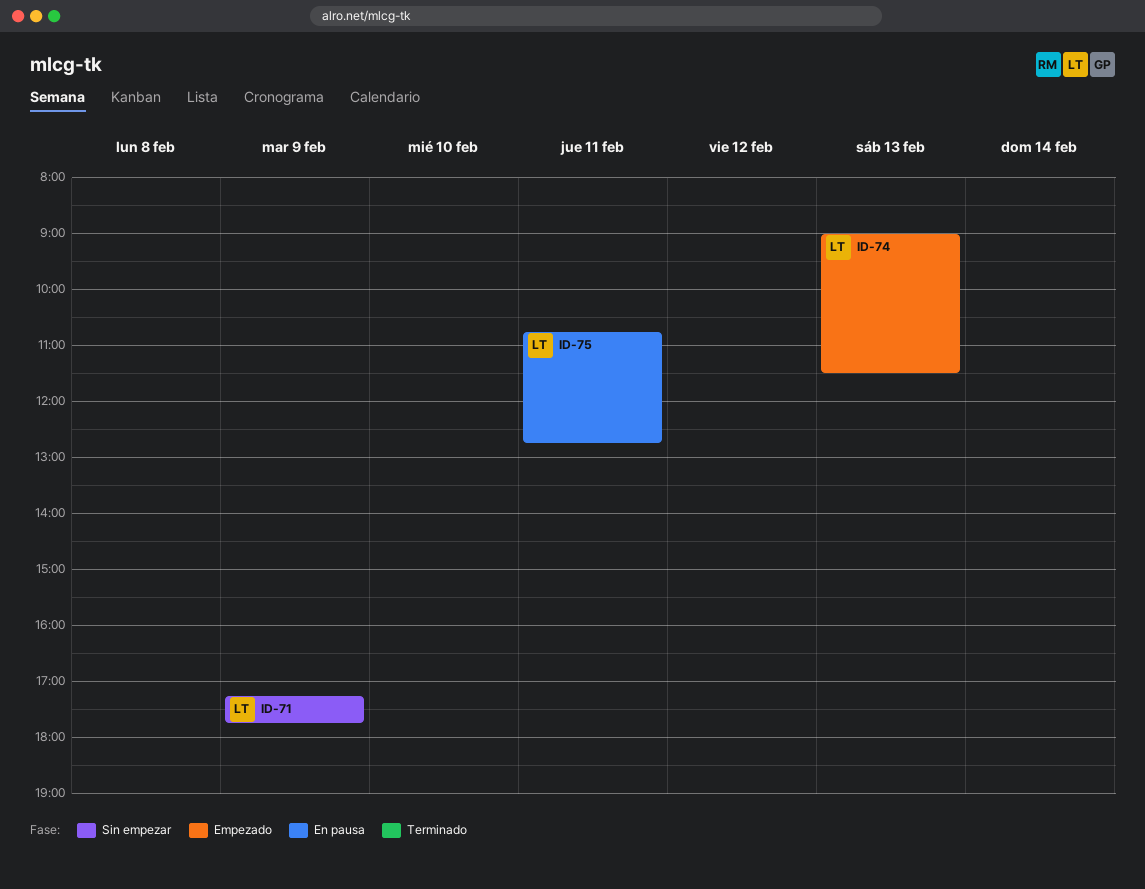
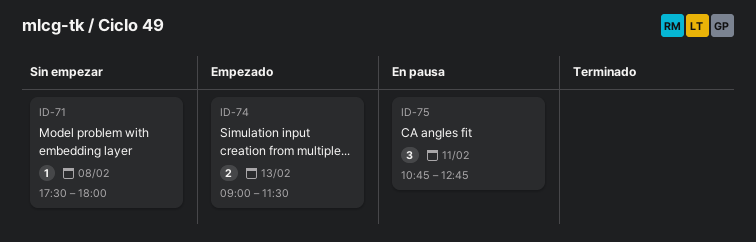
ID-71, day: Feb 9 -> Feb 8
ID-71, begins: 17:15 -> 17:30
ID-71, ends: 17:45 -> 18:00

